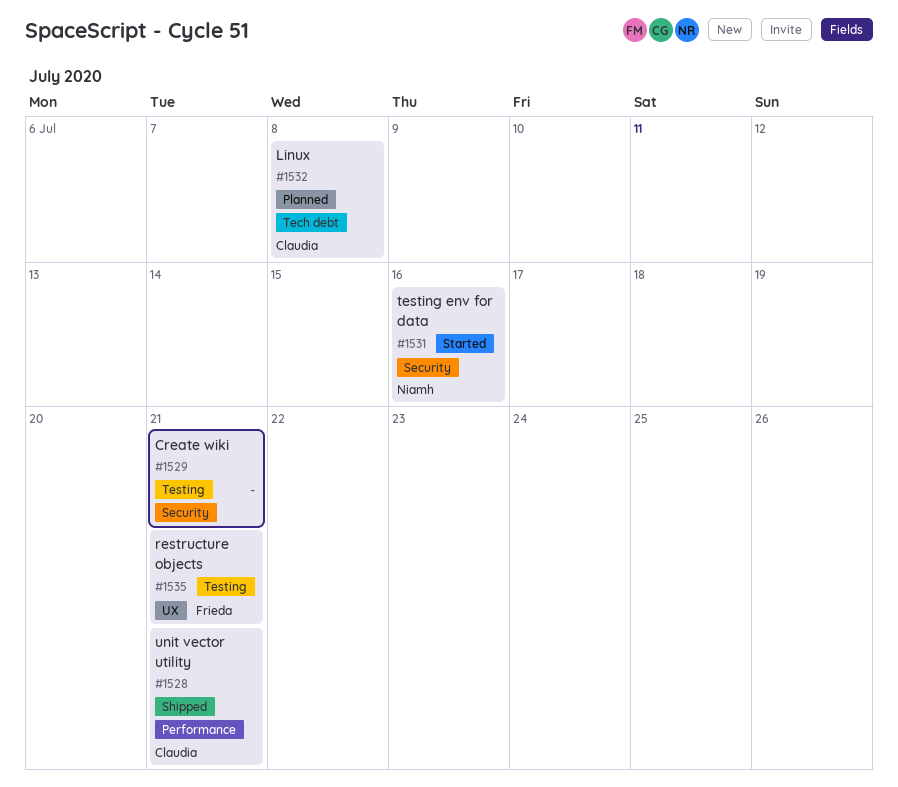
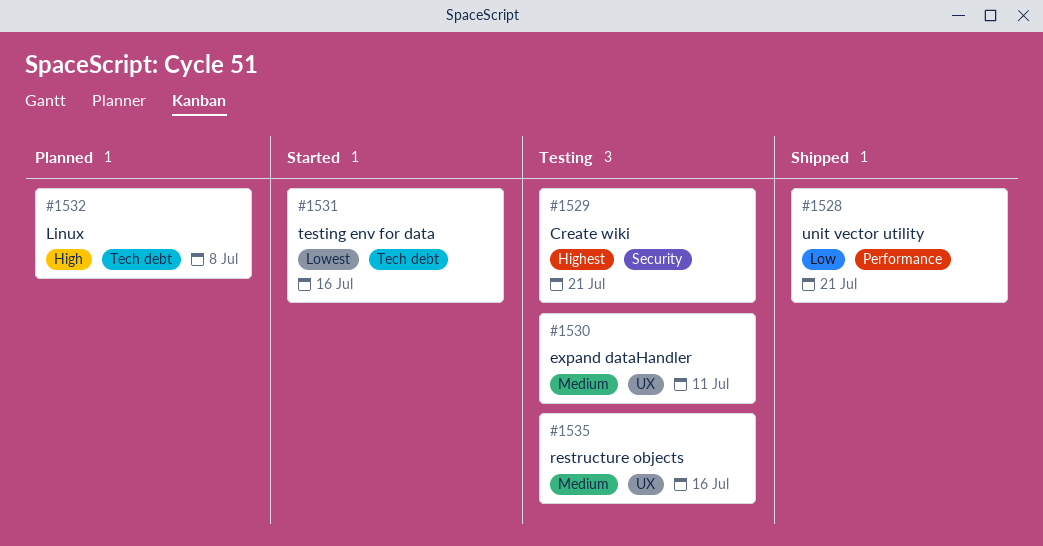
#1530: none -> present
#1531, label: Security -> Tech debt
#1535, due: Jul 21 -> Jul 16

